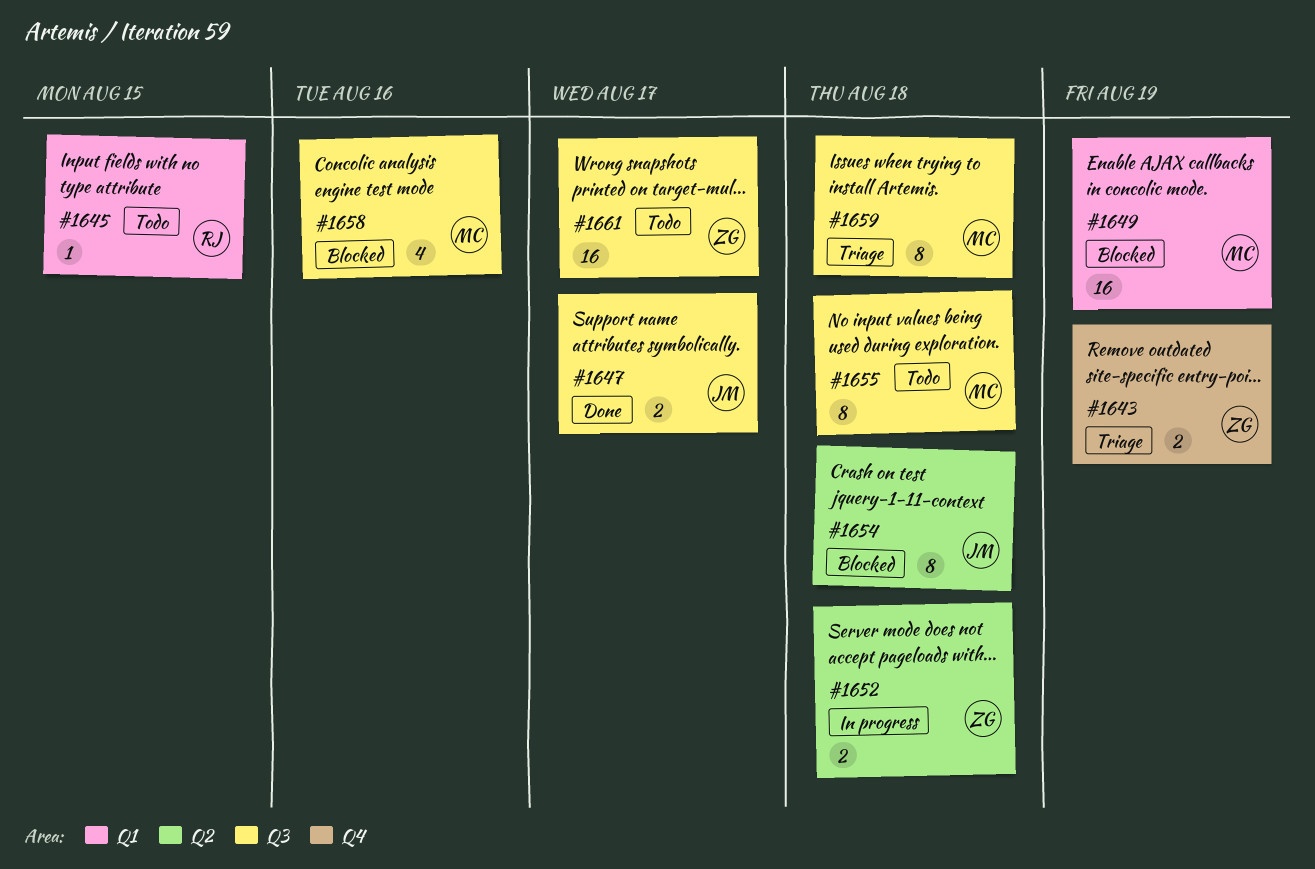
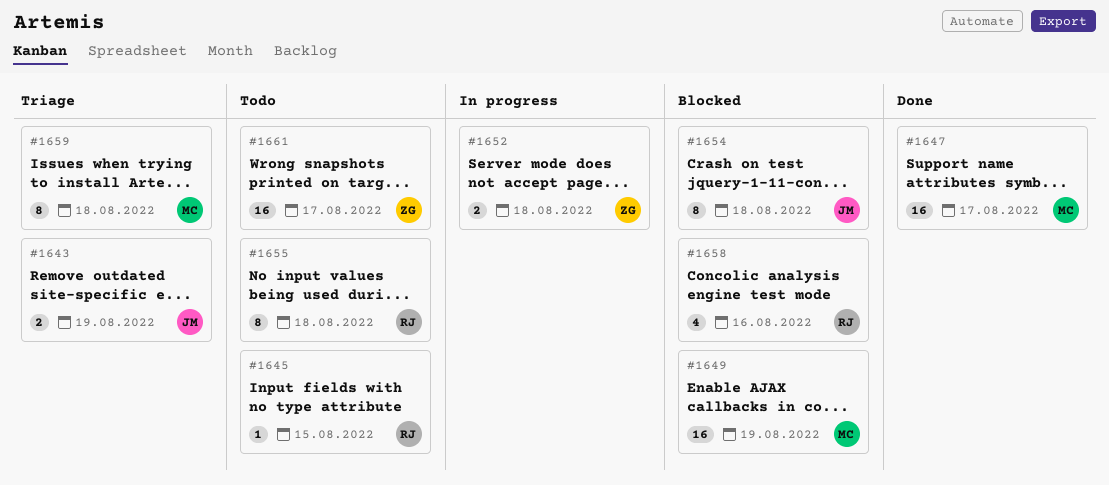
#1643, owner: ZG -> JM
#1647, owner: JM -> MC
#1647, estimate: 2 -> 16
#1655, owner: MC -> RJ
#1658, owner: MC -> RJ

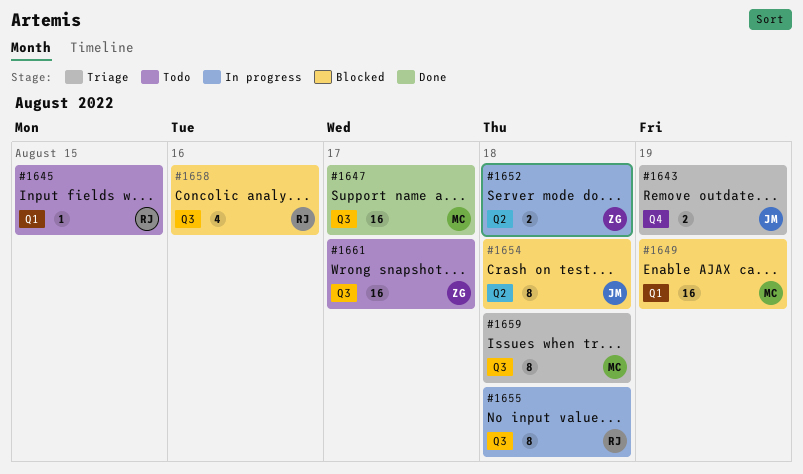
#1655, status: Todo -> In progress

